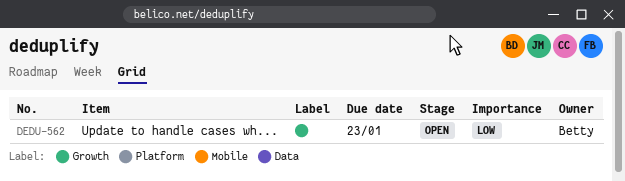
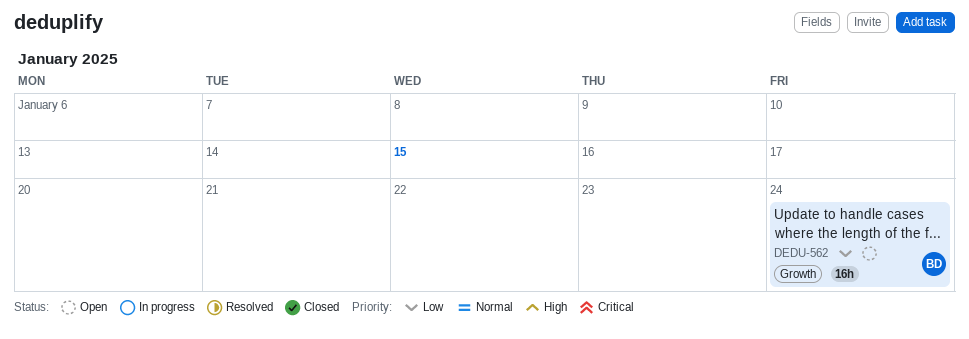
DEDU-562, due: Jan 23 -> Jan 24

